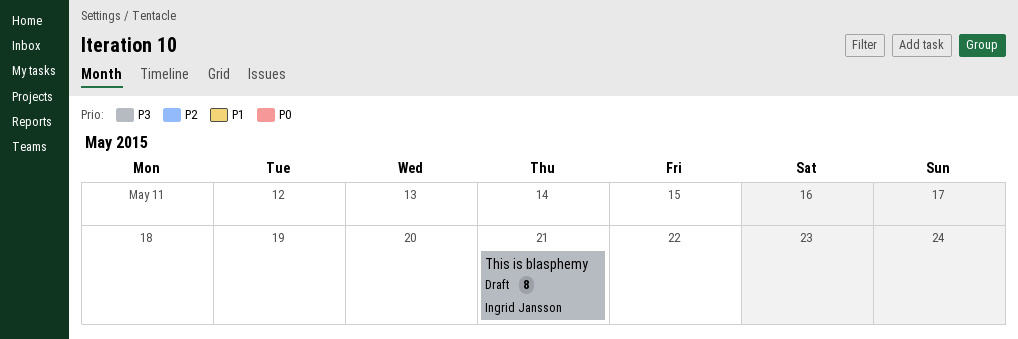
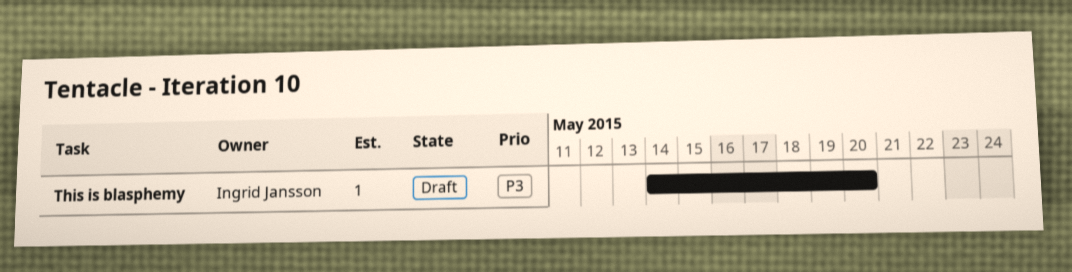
This is blasphemy, estimate: 8 -> 1
This is blasphemy, due: May 21 -> May 20

